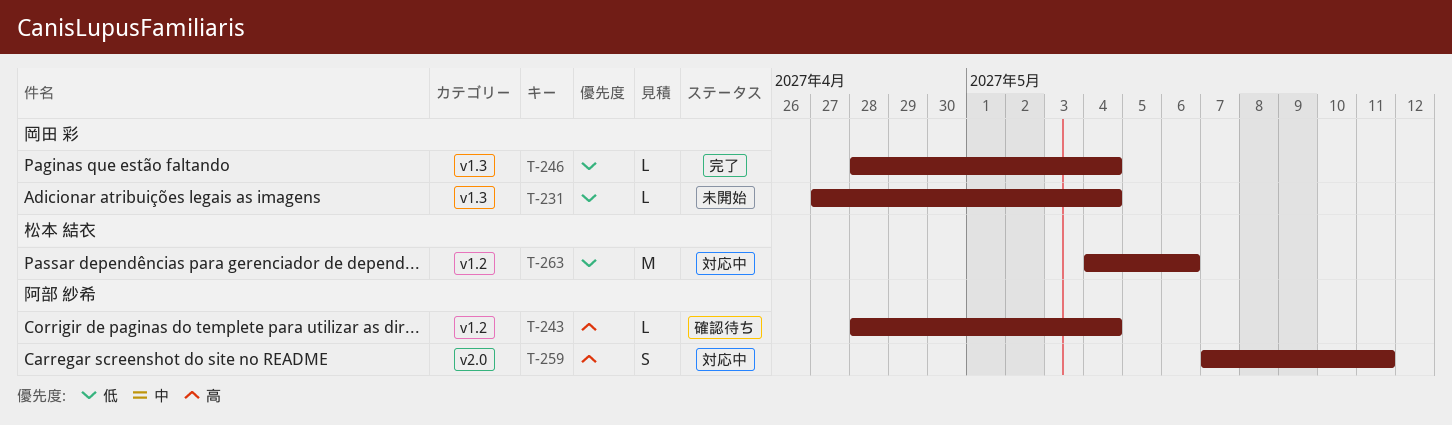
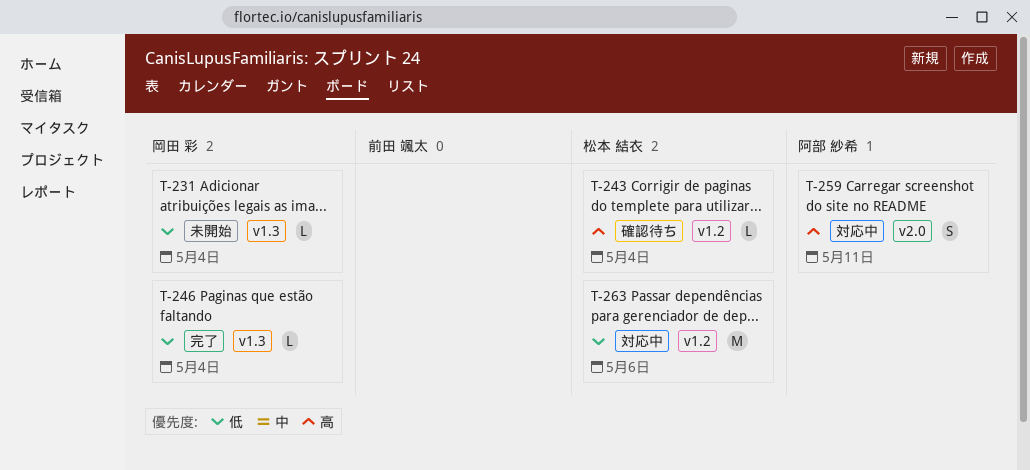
T-243, owner: 阿部 紗希 -> 松本 結衣

